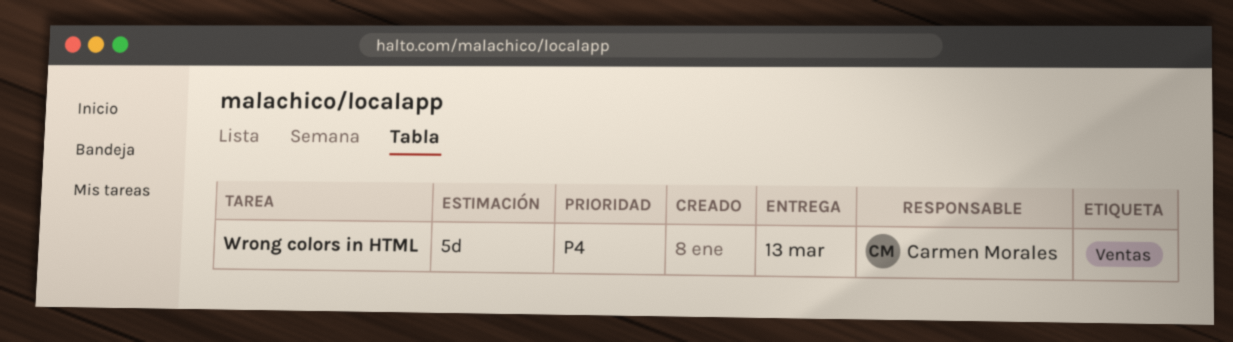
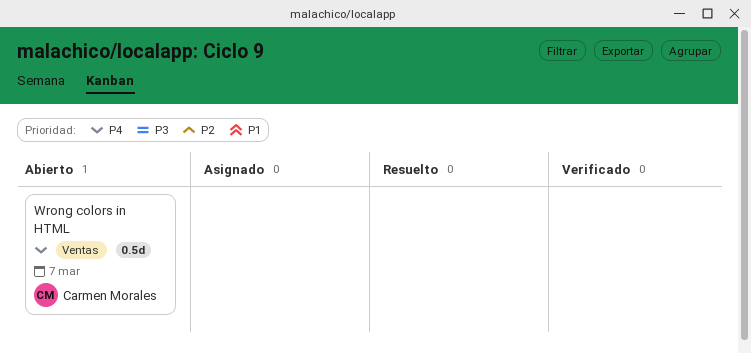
Wrong colors in HTML, estimate: 5d -> 0.5d
Wrong colors in HTML, due: Mar 13 -> Mar 7

